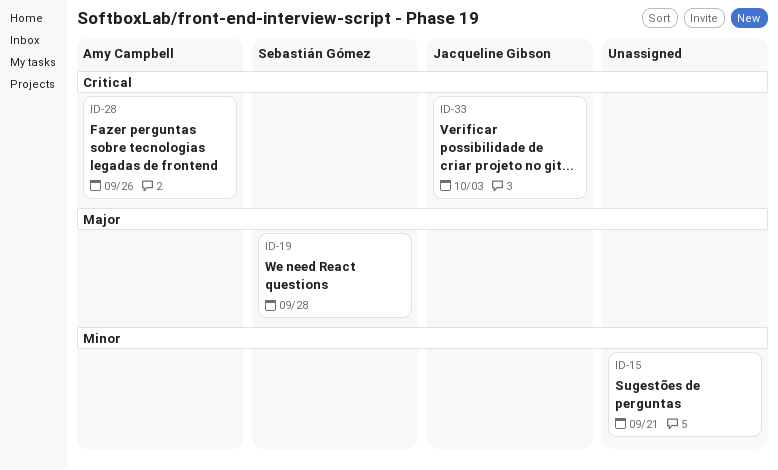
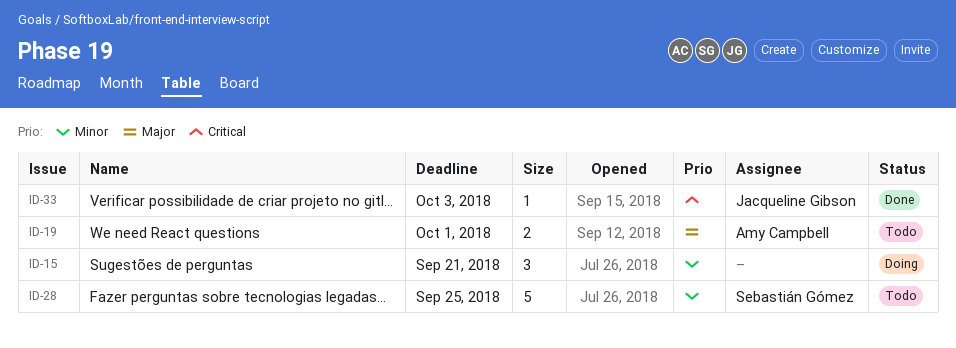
ID-19, owner: Sebastián Gómez -> Amy Campbell
ID-19, due: Sep 28 -> Oct 1
ID-28, owner: Amy Campbell -> Sebastián Gómez
ID-28, priority: Critical -> Minor
ID-28, due: Sep 26 -> Sep 25

